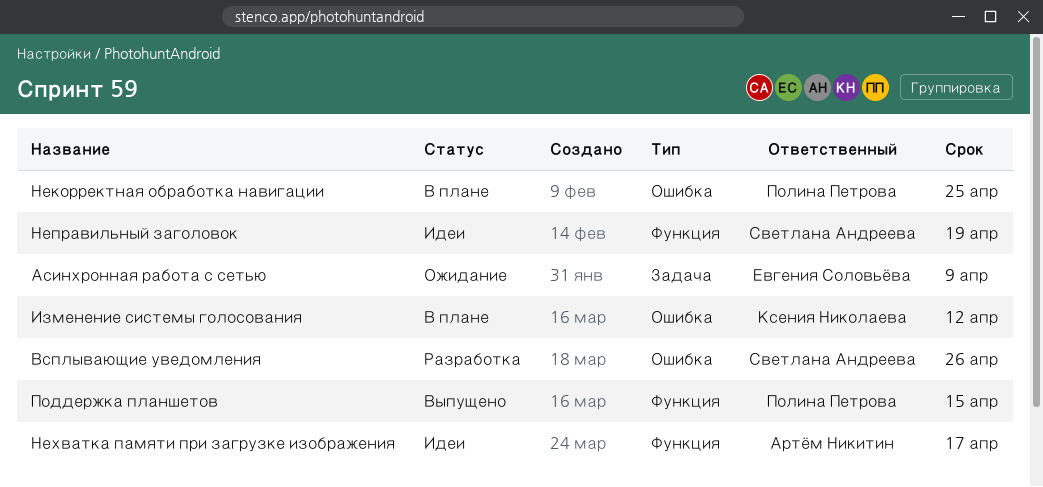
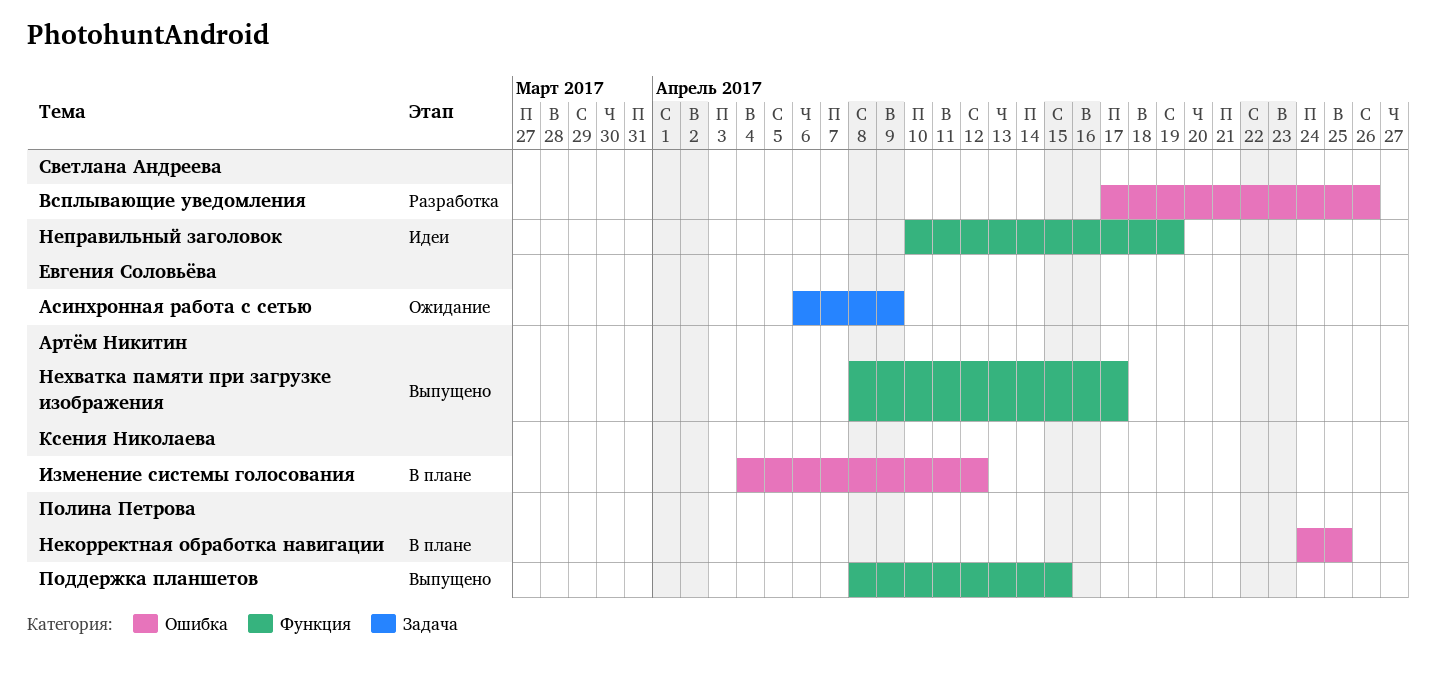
Нехватка памяти при загрузке изображения, status: Идеи -> Выпущено

